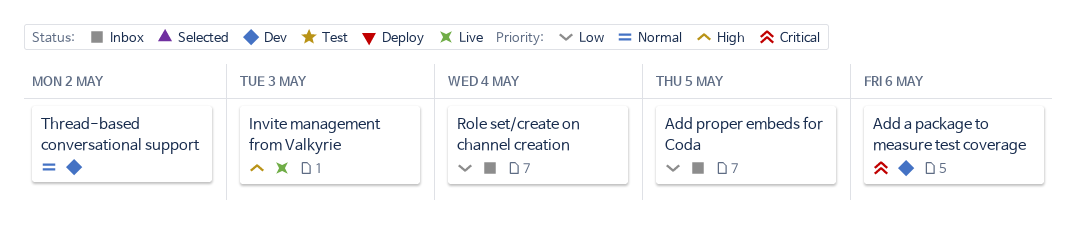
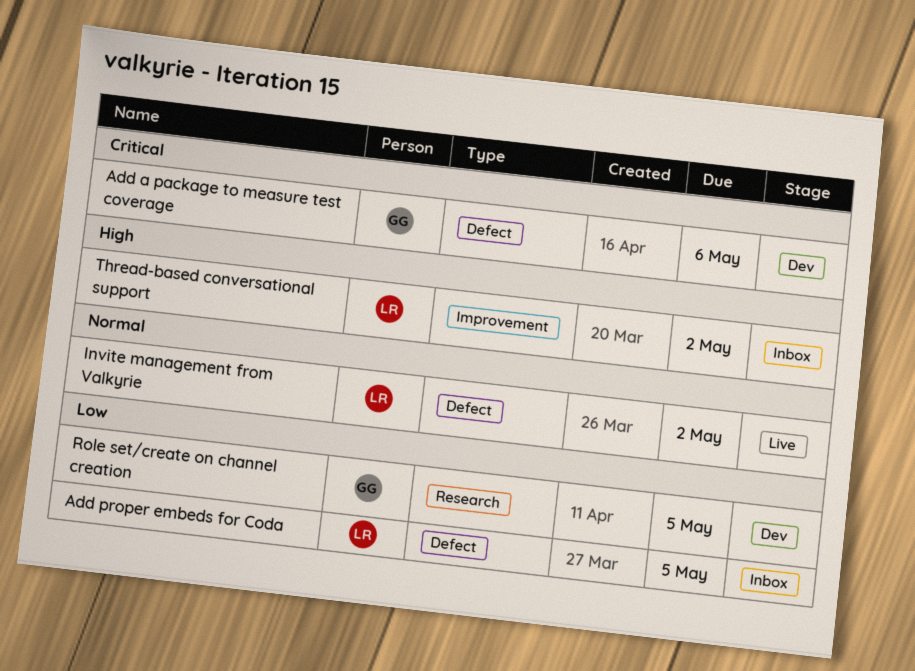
Invite management from Valkyrie, priority: High -> Normal
Invite management from Valkyrie, due: May 3 -> May 2
Role set/create on channel creation, status: Inbox -> Dev
Role set/create on channel creation, due: May 4 -> May 5
Thread-based conversational support, status: Dev -> Inbox
Thread-based conversational support, priority: Normal -> High

